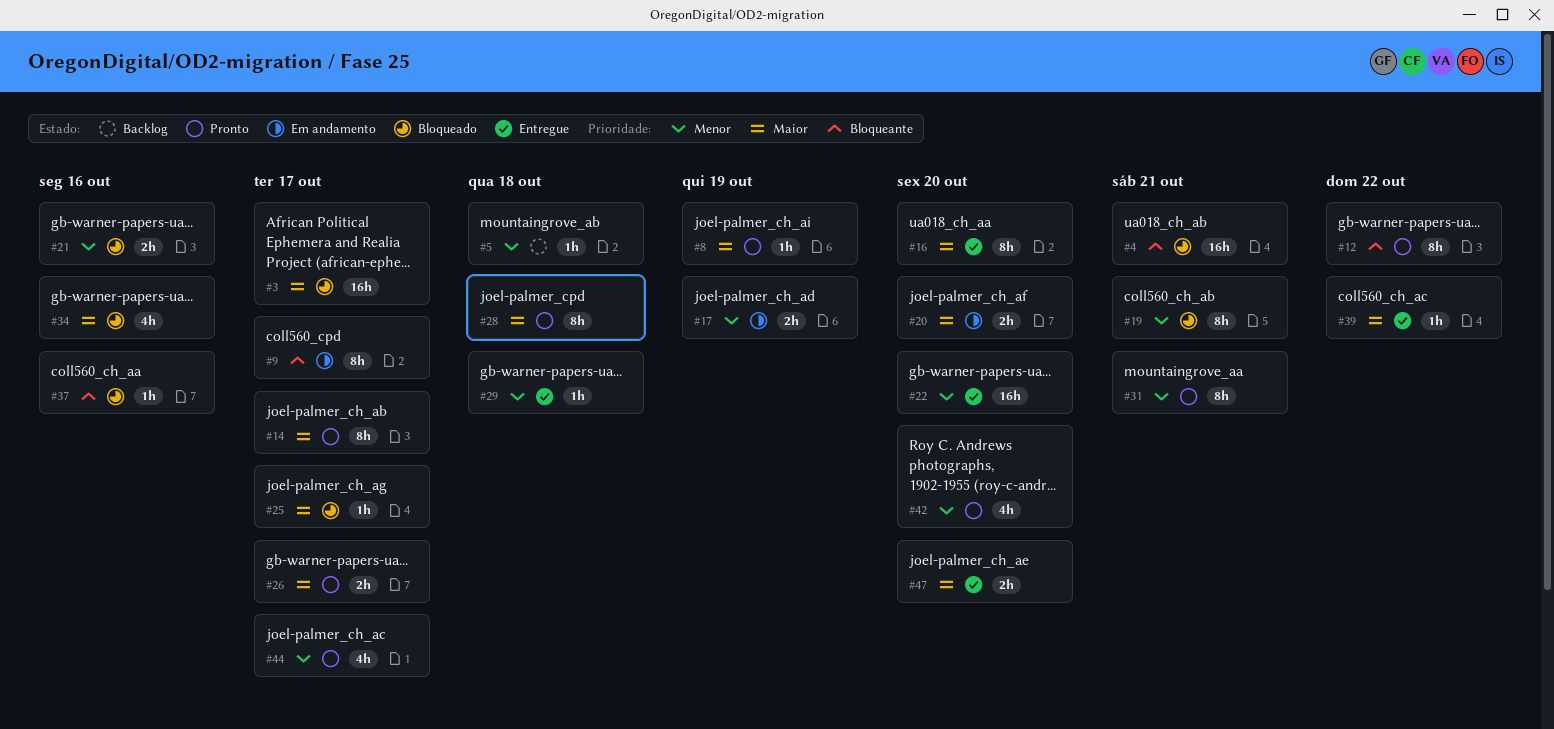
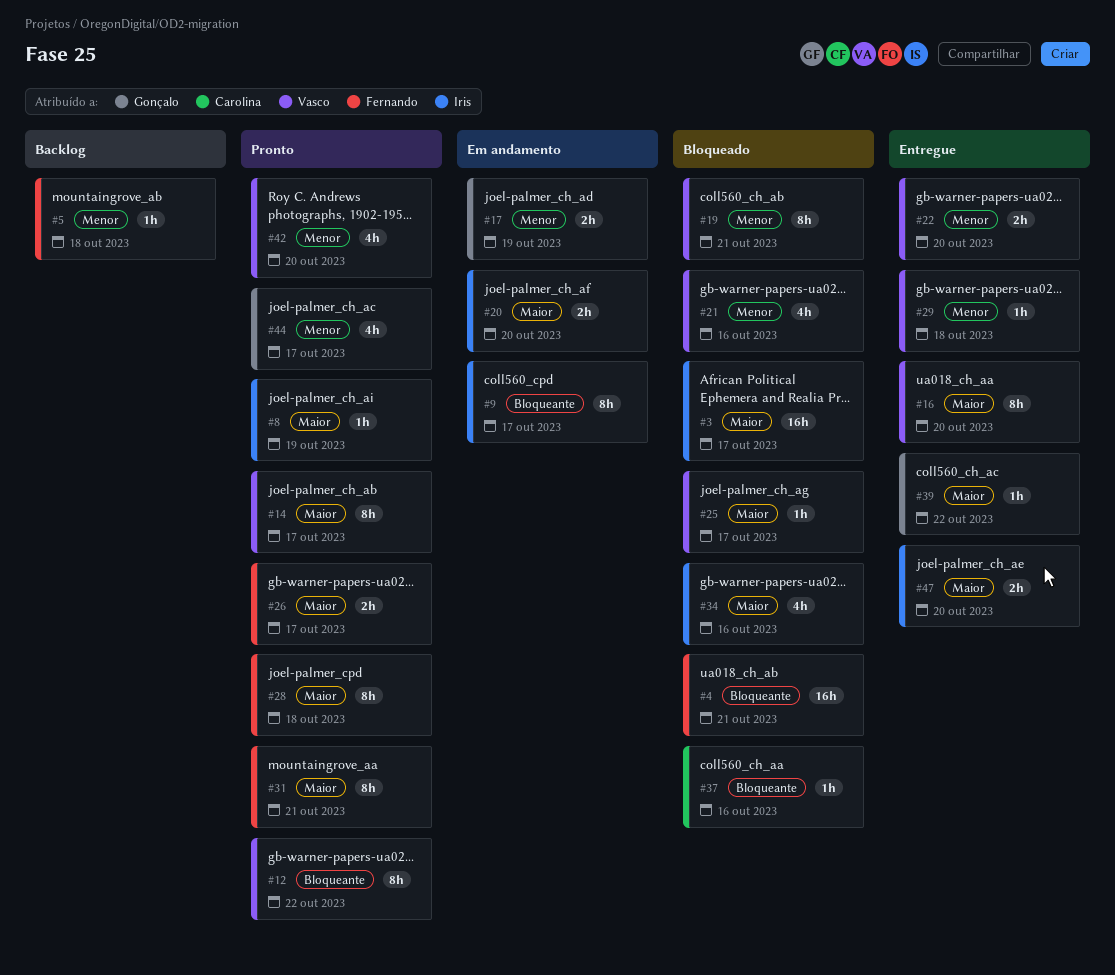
#21, estimate: 2h -> 4h
#22, estimate: 16h -> 2h
#31, priority: Menor -> Maior

